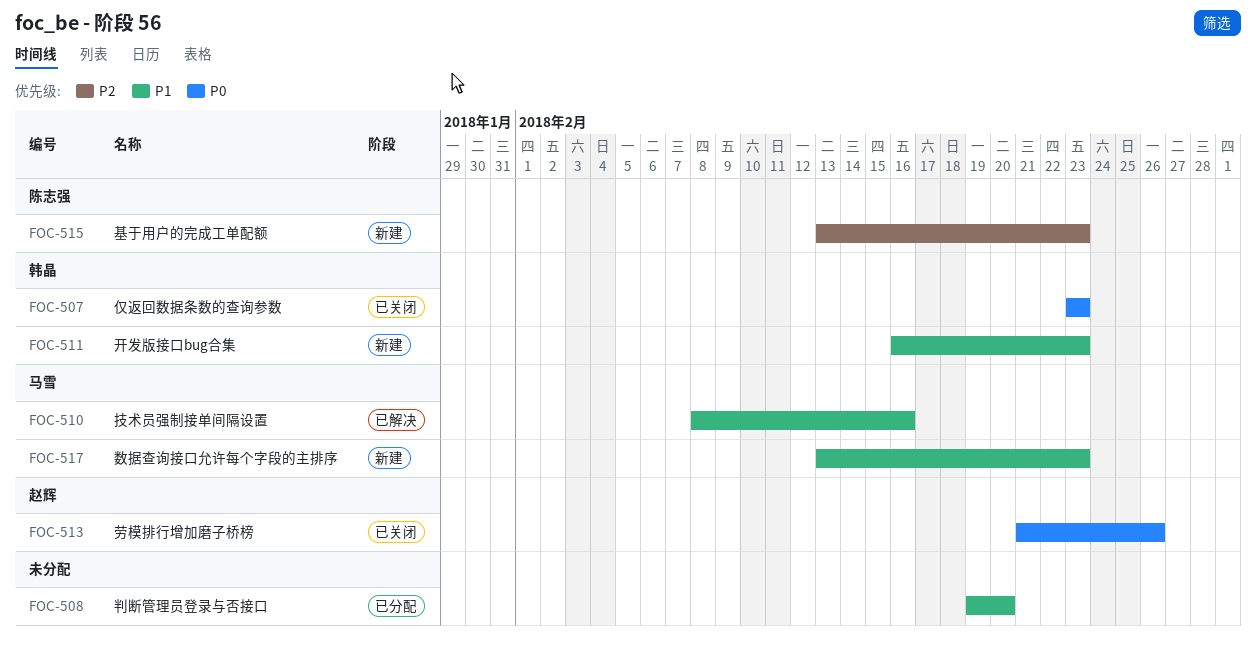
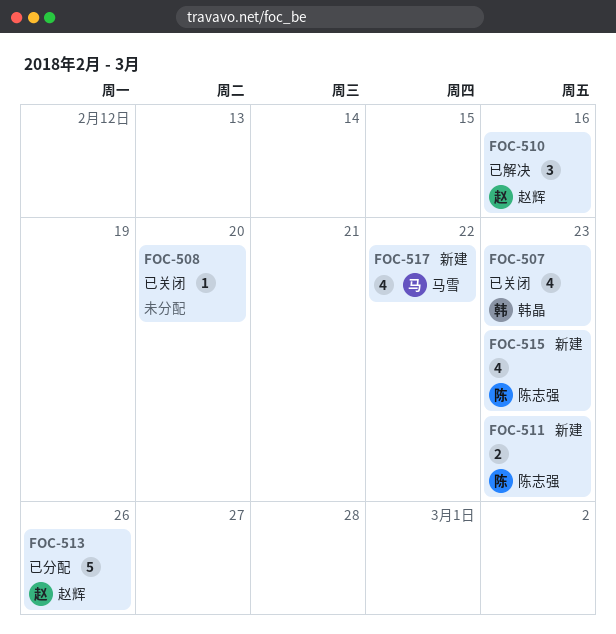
FOC-508, status: 已分配 -> 已关闭
FOC-510, owner: 马雪 -> 赵辉
FOC-511, owner: 韩晶 -> 陈志强
FOC-513, status: 已关闭 -> 已分配
FOC-517, due: Feb 23 -> Feb 22

